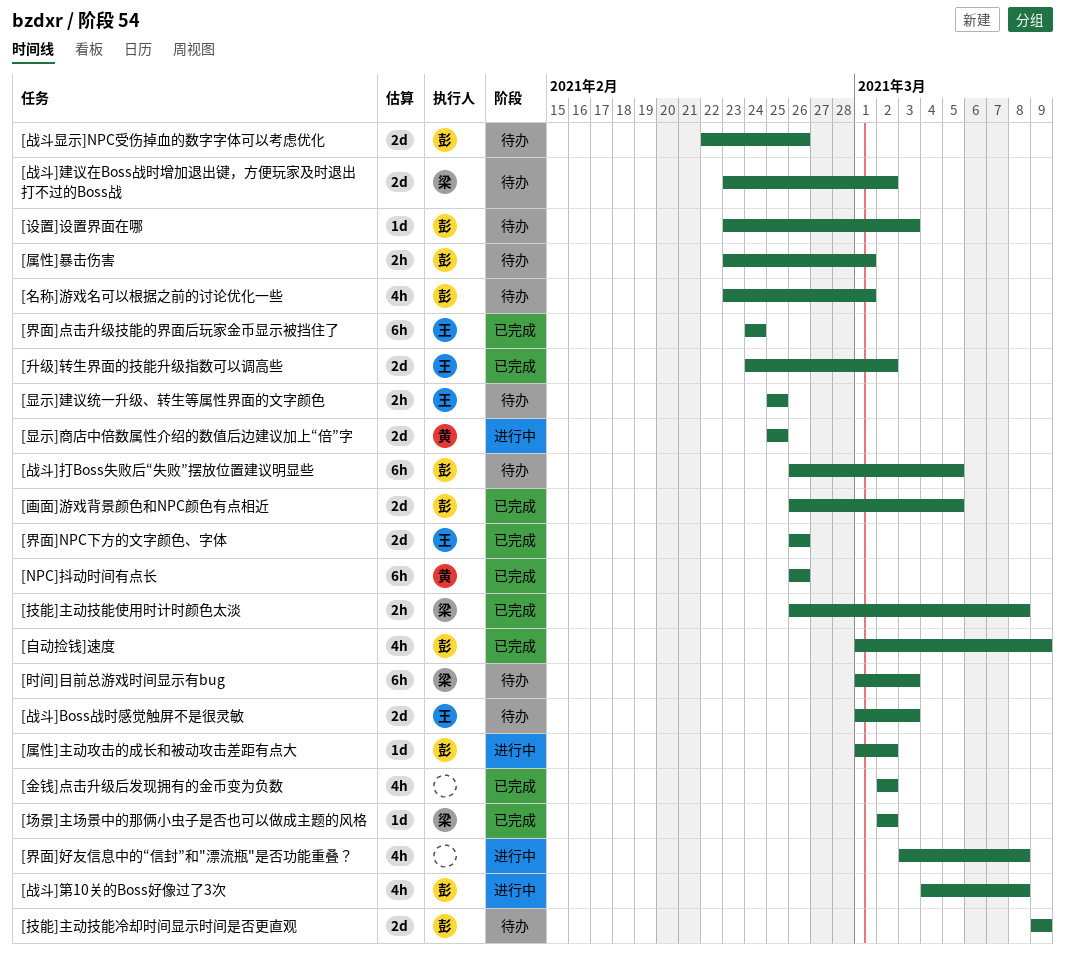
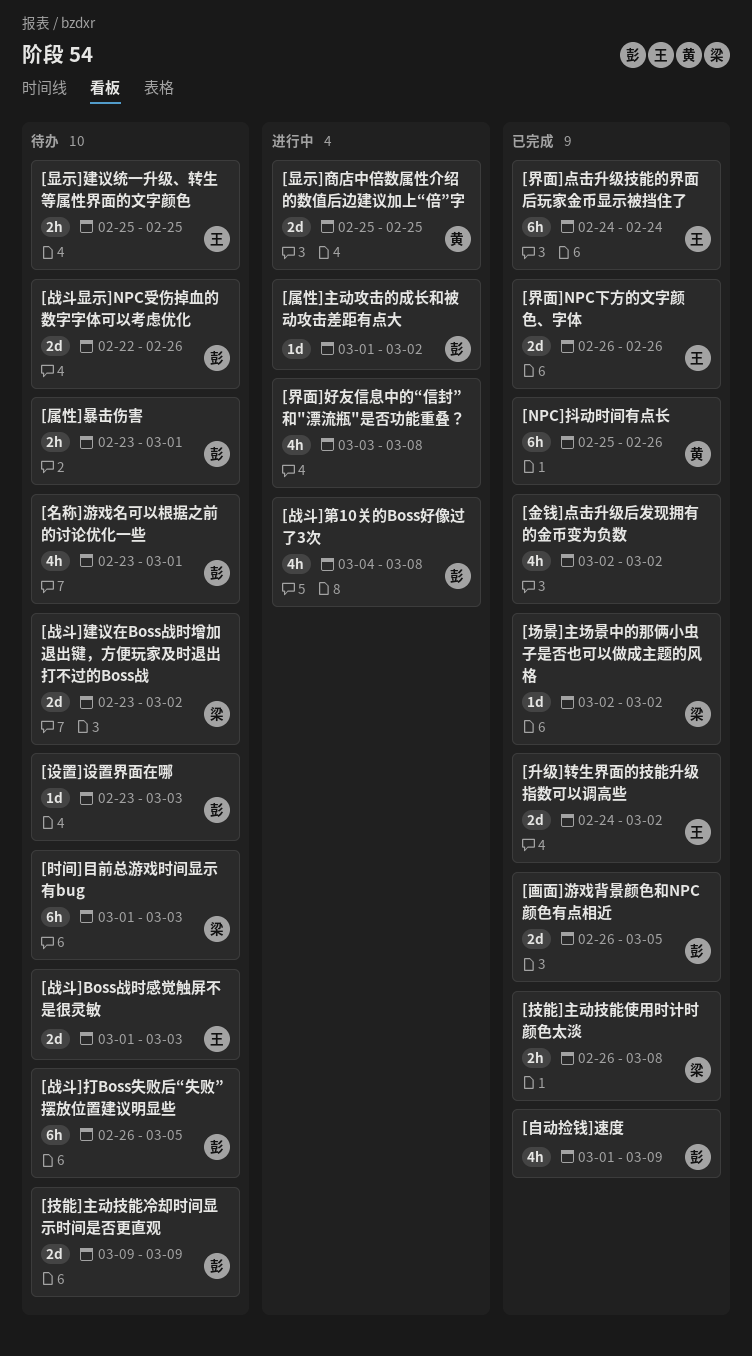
[NPC]抖动时间有点长, start: Feb 26 -> Feb 25

